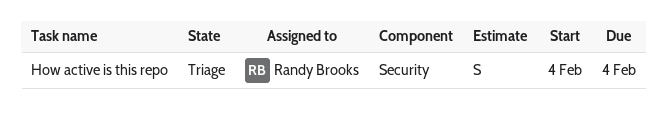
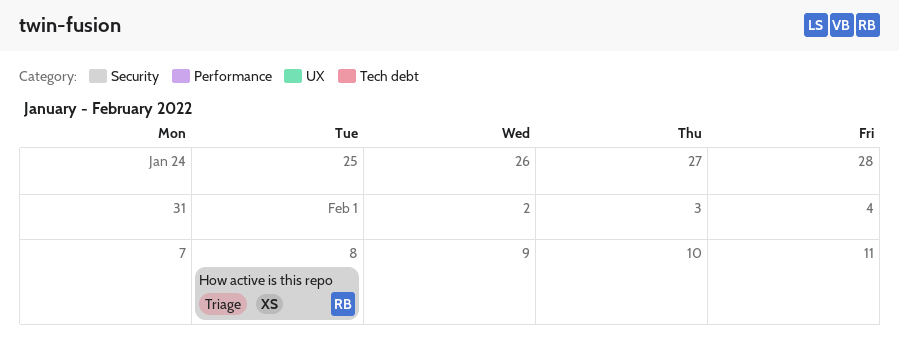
How active is this repo, estimate: S -> XS
How active is this repo, due: Feb 4 -> Feb 8

